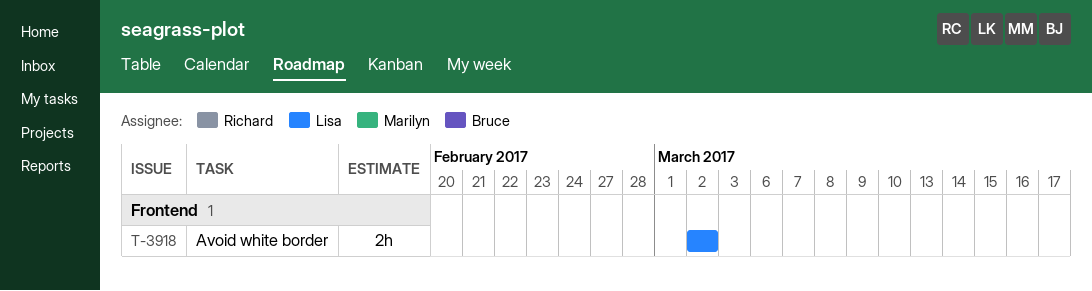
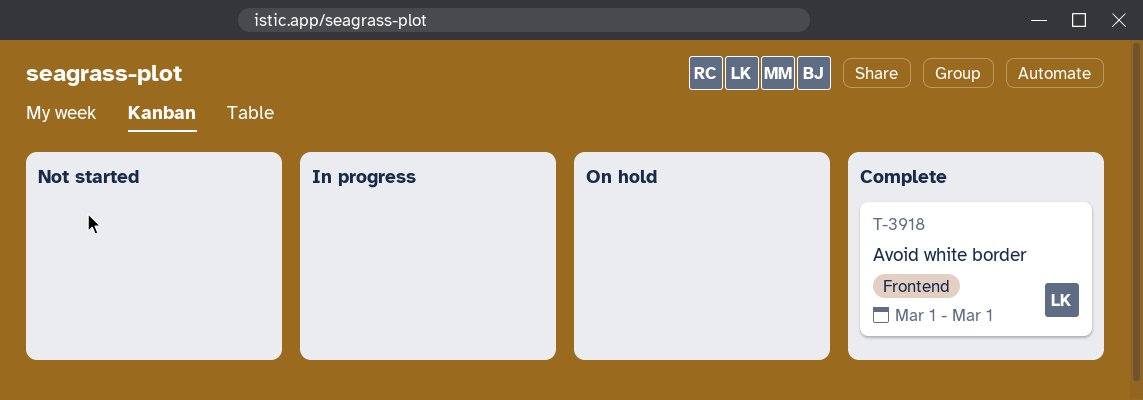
T-3918, start: Mar 2 -> Mar 1
T-3918, due: Mar 2 -> Mar 1

